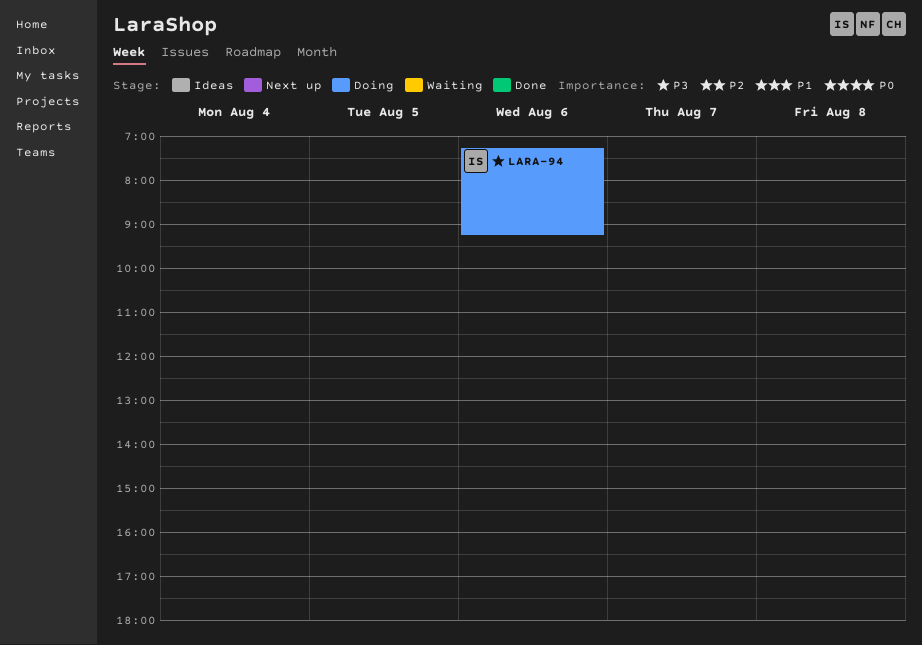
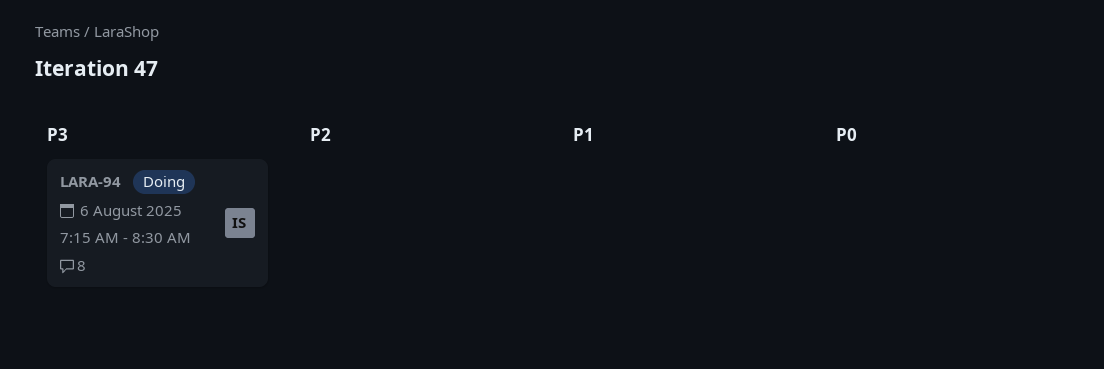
LARA-94, ends: 09:15 -> 08:30

